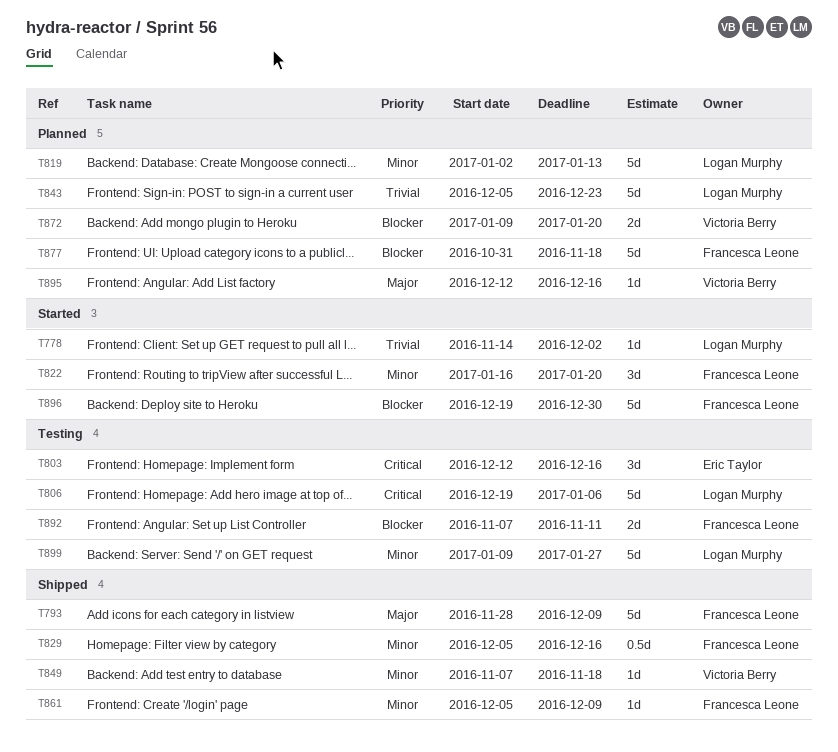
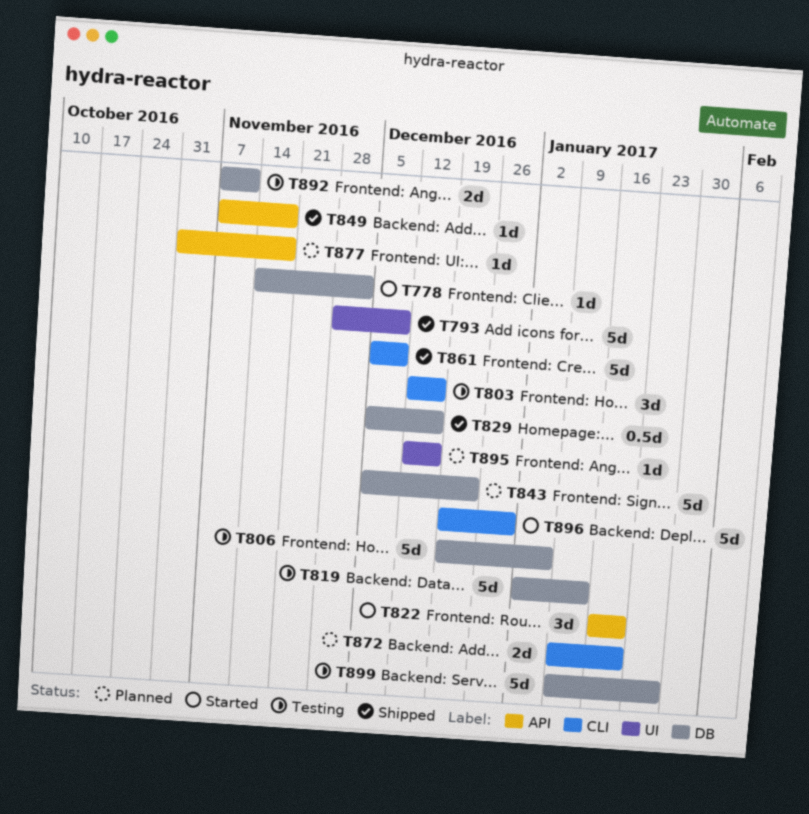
T819, status: Planned -> Testing
T861, estimate: 1d -> 5d
T877, estimate: 5d -> 1d

